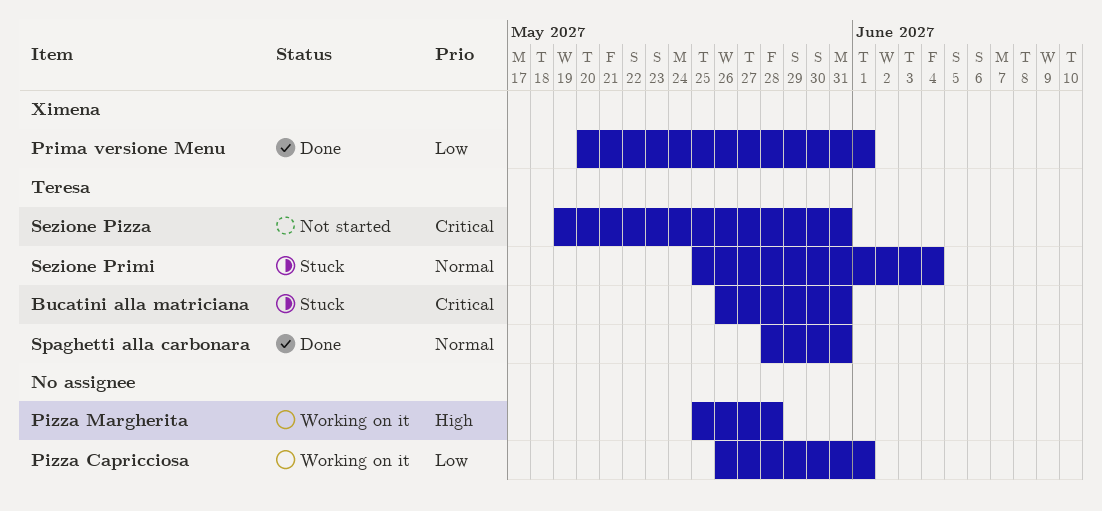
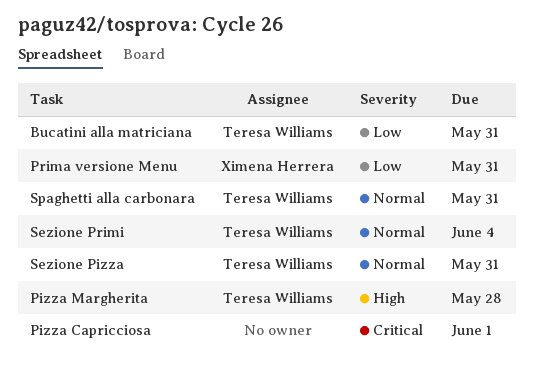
Bucatini alla matriciana, priority: Critical -> Low
Pizza Capricciosa, priority: Low -> Critical
Pizza Margherita, owner: none -> Teresa Williams
Prima versione Menu, due: Jun 1 -> May 31
Sezione Pizza, priority: Critical -> Normal

